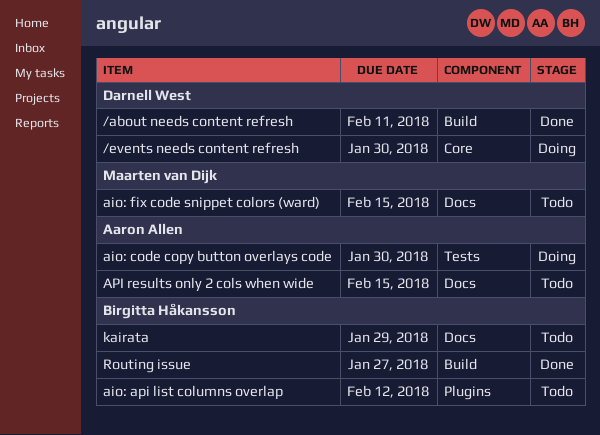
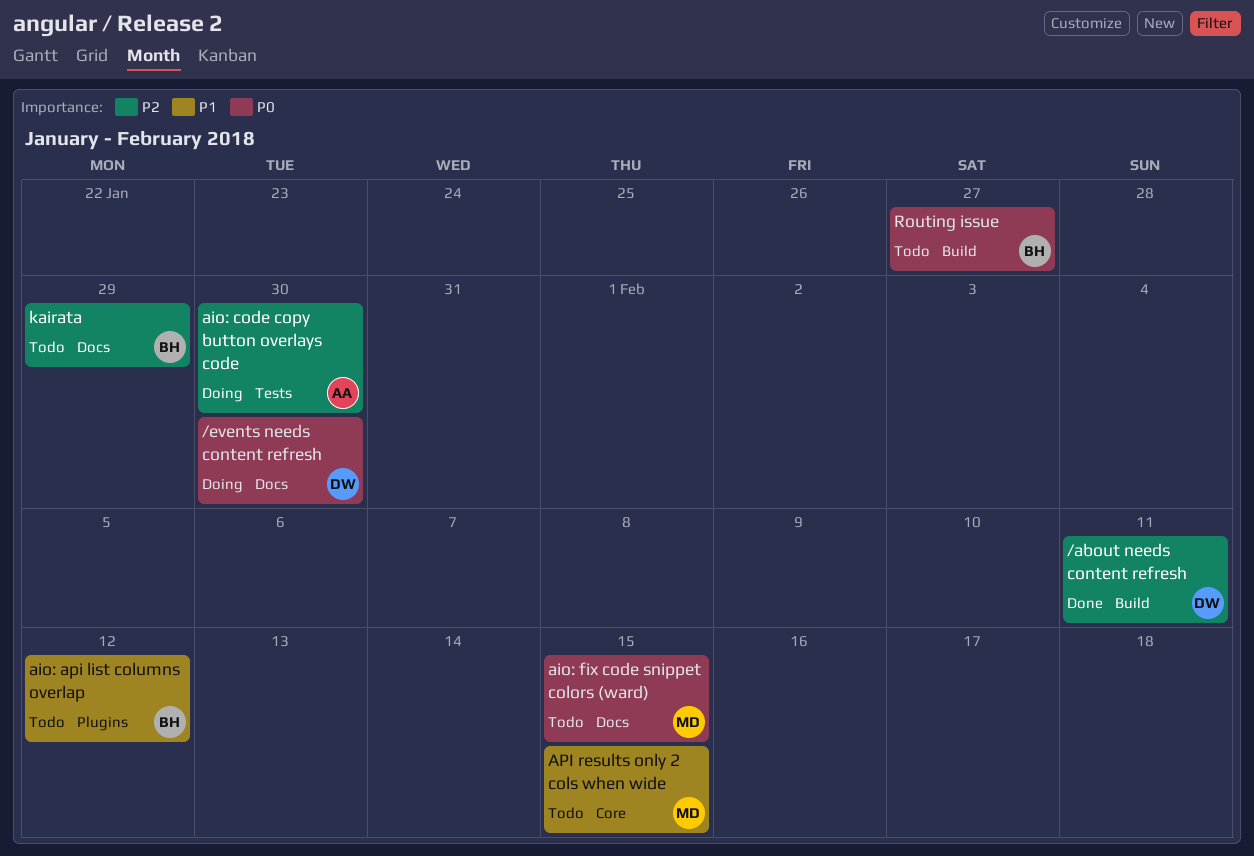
/events needs content refresh, label: Core -> Docs
API results only 2 cols when wide, owner: Aaron Allen -> Maarten van Dijk
API results only 2 cols when wide, label: Docs -> Core
Routing issue, status: Done -> Todo

